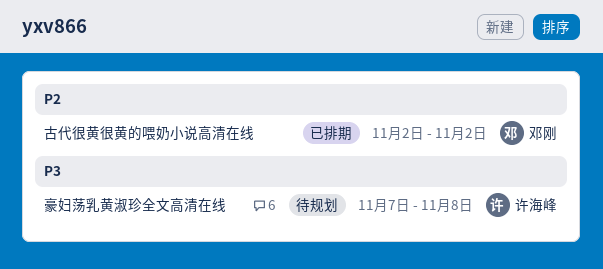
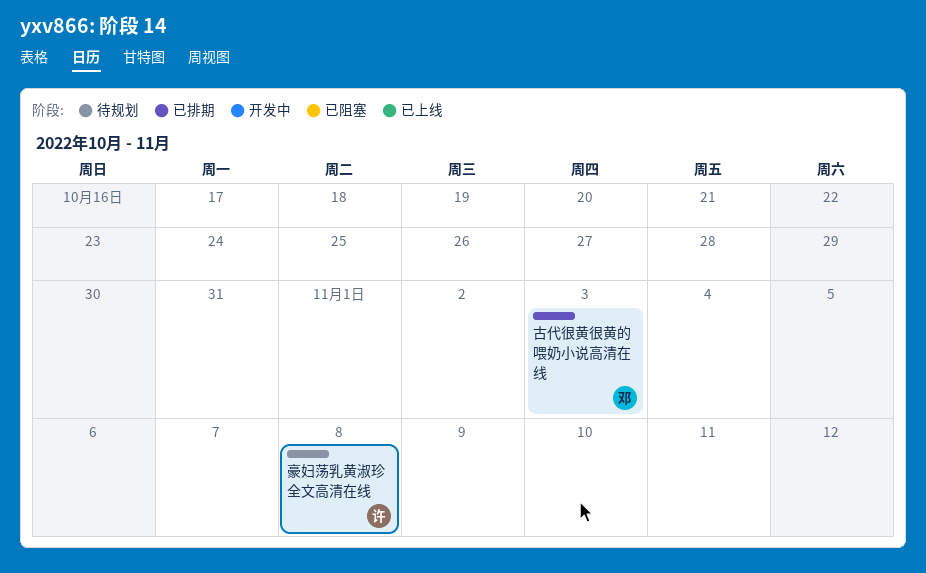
古代很黄很黄的喂奶小说高清在线, due: Nov 2 -> Nov 3

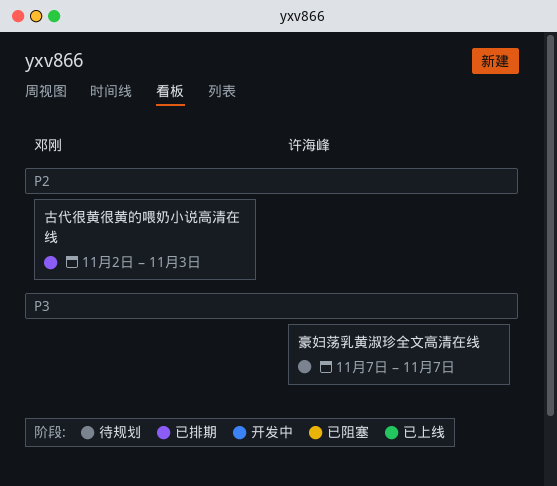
豪妇荡乳黄淑珍全文高清在线, due: Nov 8 -> Nov 7

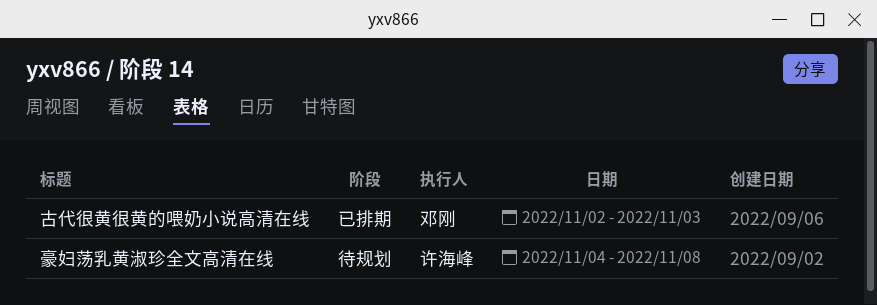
豪妇荡乳黄淑珍全文高清在线, start: Nov 7 -> Nov 4
豪妇荡乳黄淑珍全文高清在线, due: Nov 7 -> Nov 8

